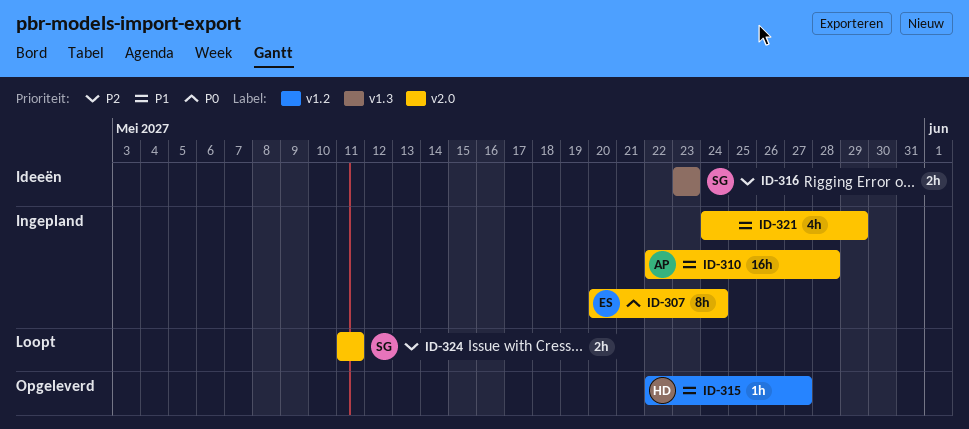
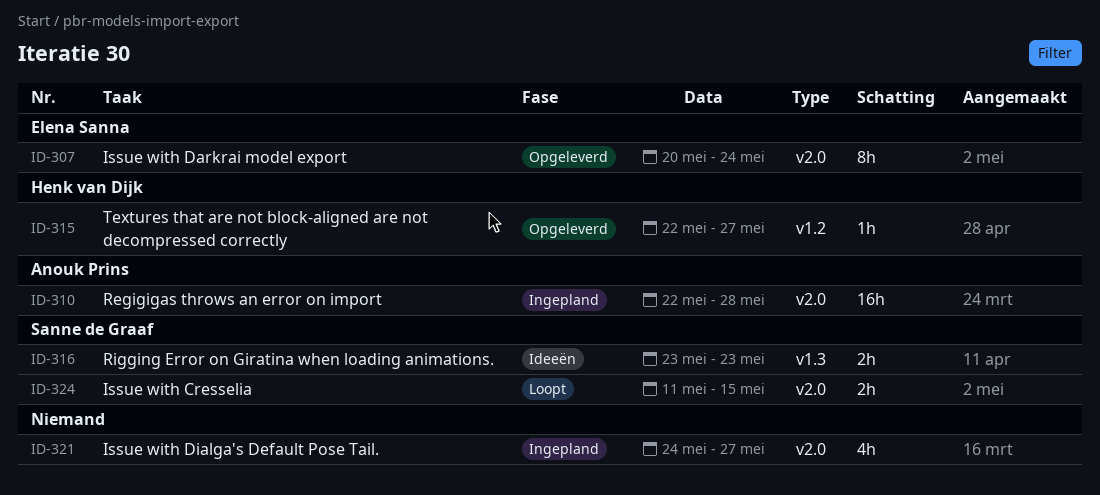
ID-307, status: Ingepland -> Opgeleverd
ID-321, due: May 29 -> May 27
ID-324, due: May 11 -> May 15

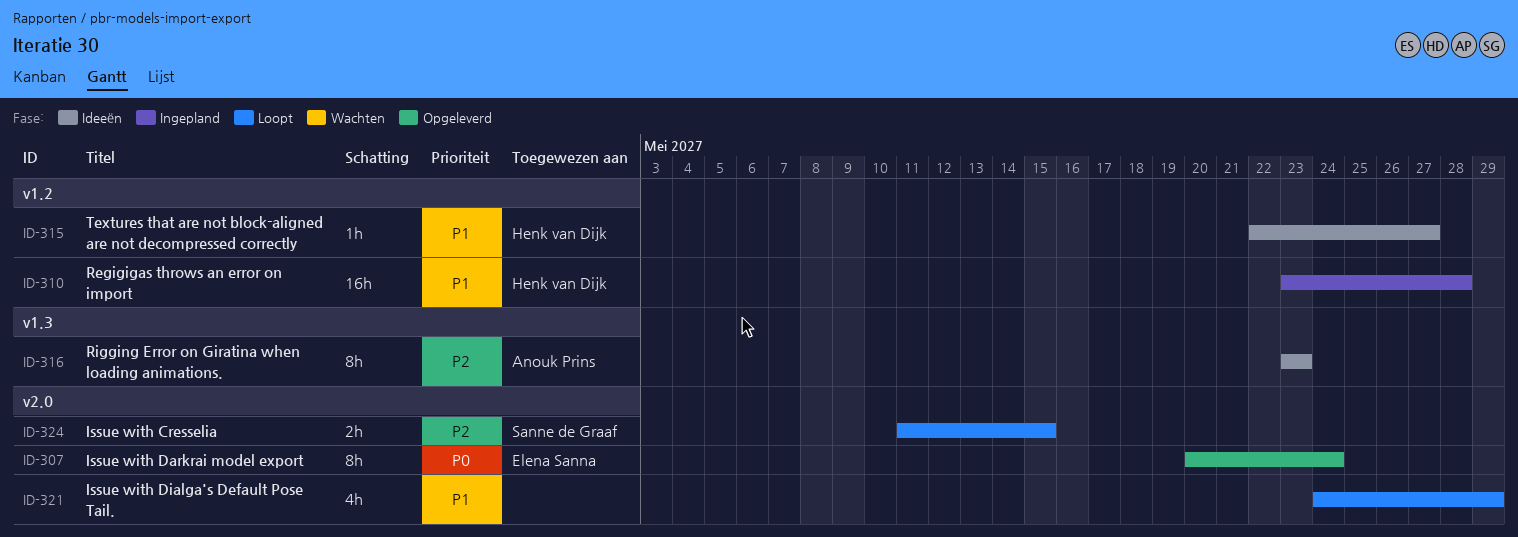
ID-310, owner: Anouk Prins -> Henk van Dijk
ID-310, label: v2.0 -> v1.2
ID-310, start: May 22 -> May 23
ID-315, status: Opgeleverd -> Ideeën
ID-316, owner: Sanne de Graaf -> Anouk Prins
ID-316, estimate: 2h -> 8h
ID-321, status: Ingepland -> Loopt
ID-321, due: May 27 -> May 29

